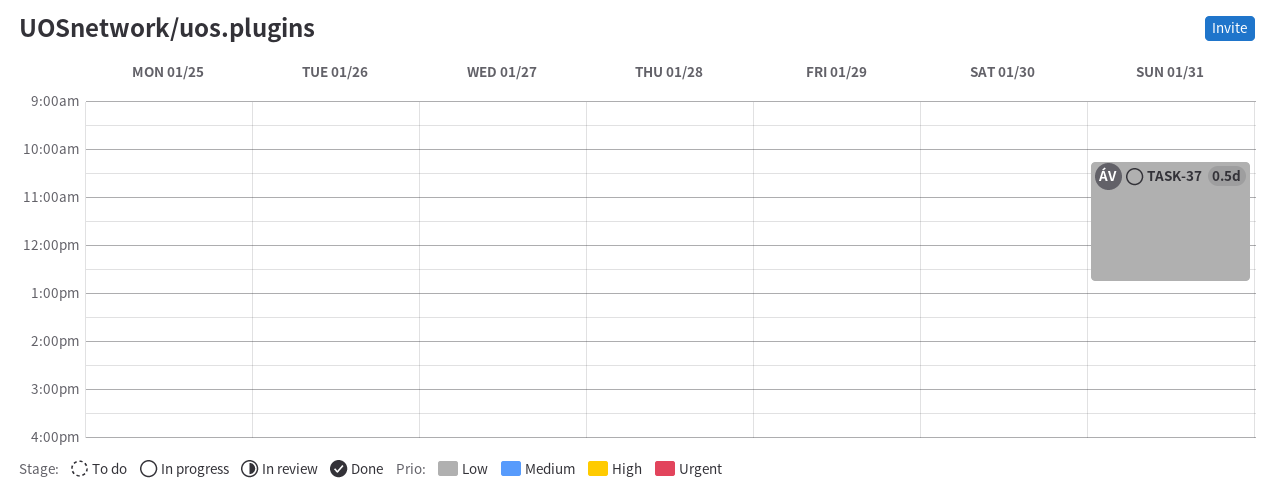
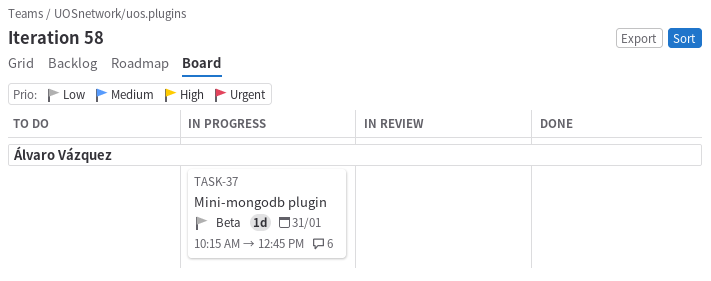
TASK-37, estimate: 0.5d -> 1d

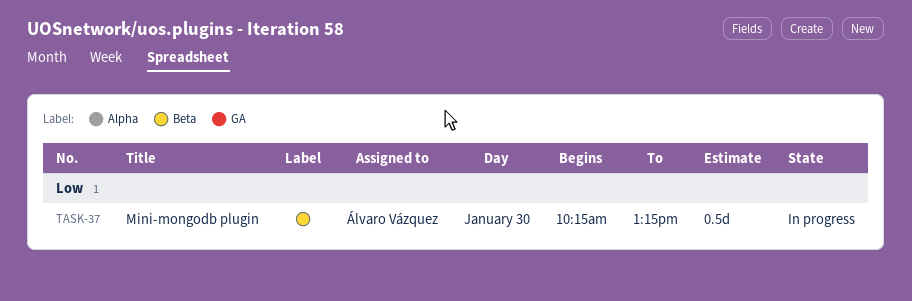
TASK-37, estimate: 1d -> 0.5d
TASK-37, day: Jan 31 -> Jan 30
TASK-37, ends: 12:45 -> 13:15

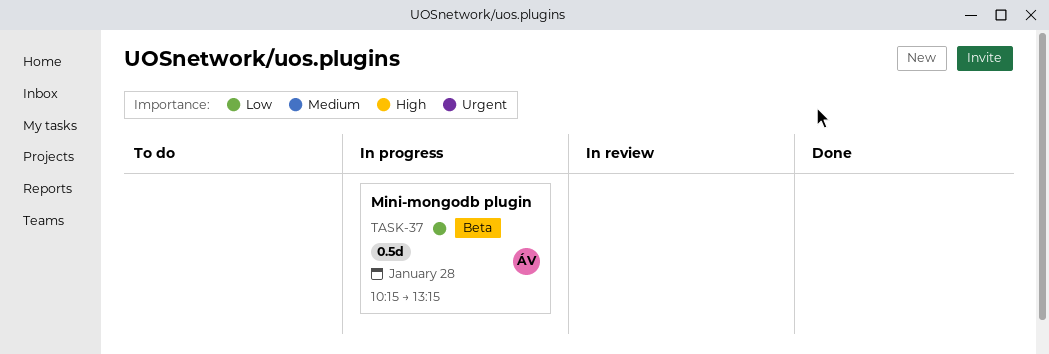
TASK-37, day: Jan 30 -> Jan 28

